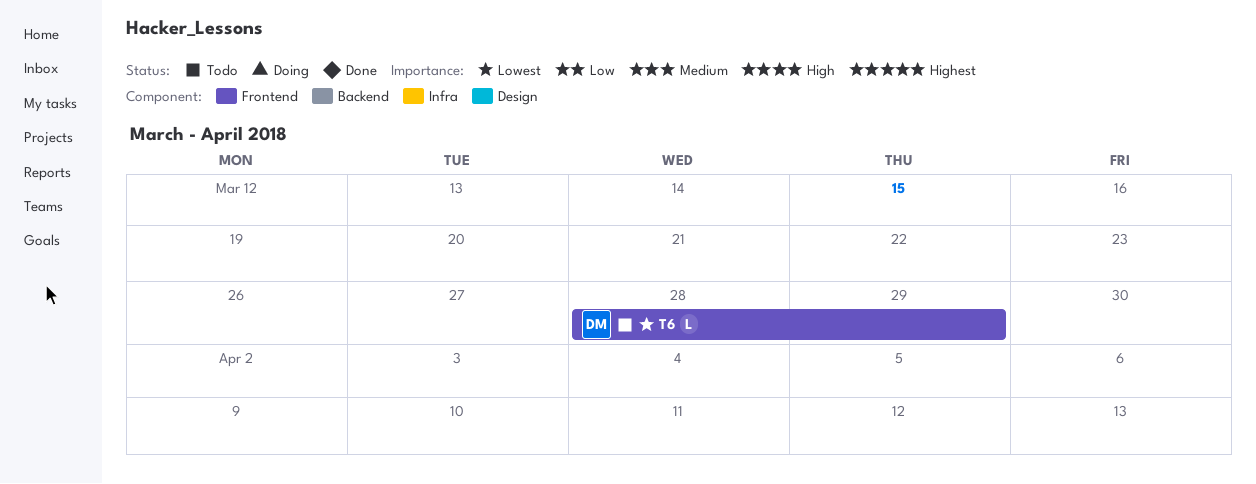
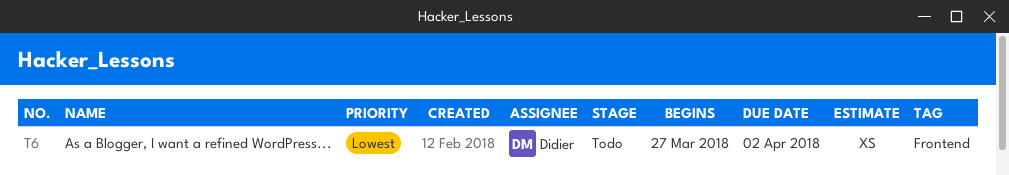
T6, estimate: L -> XS
T6, start: Mar 28 -> Mar 27
T6, due: Mar 29 -> Apr 2

